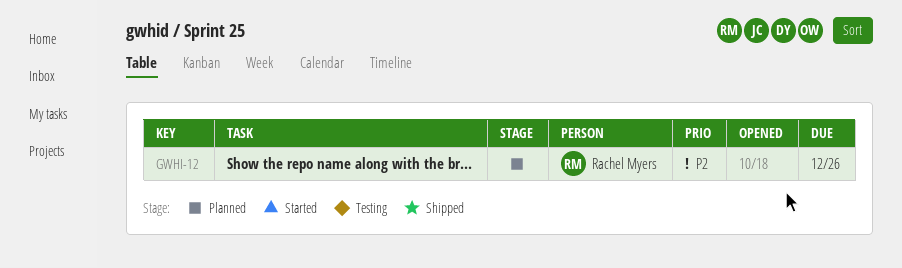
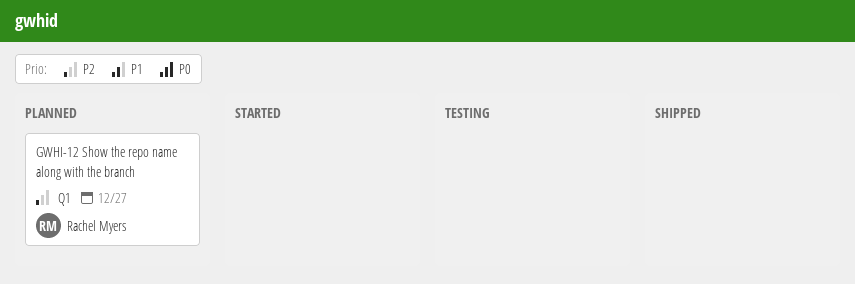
GWHI-12, due: Dec 26 -> Dec 27

